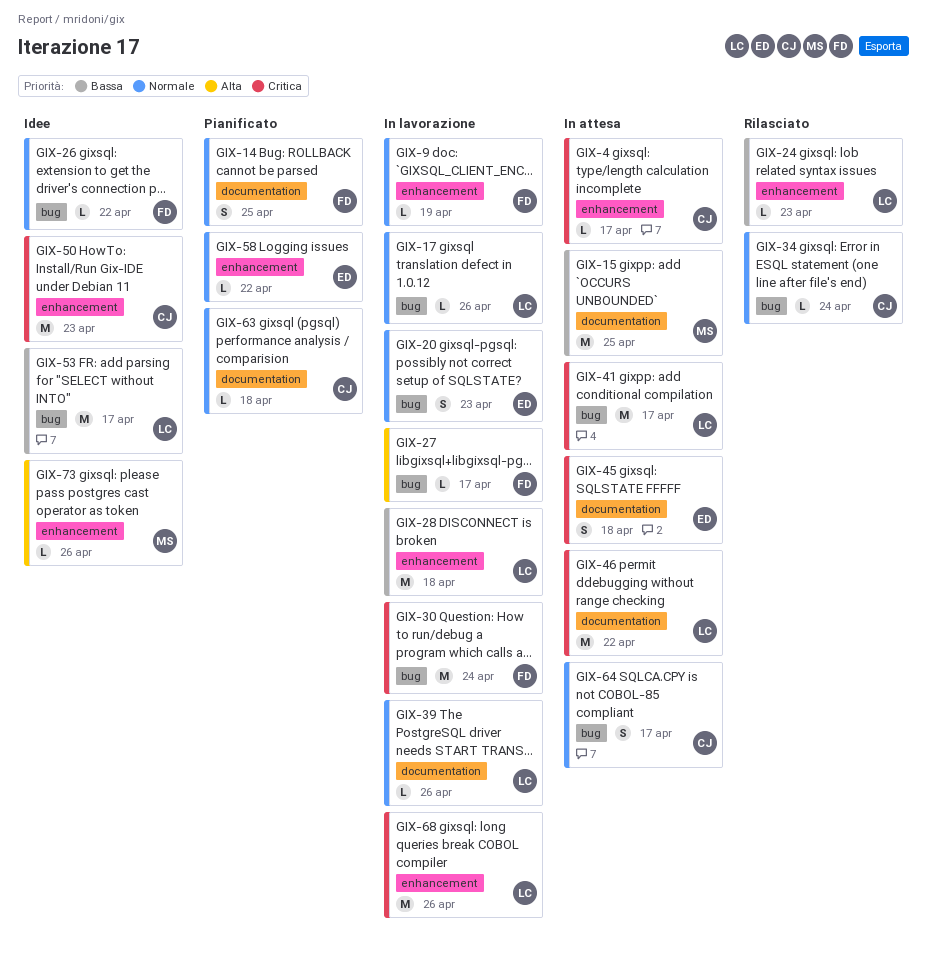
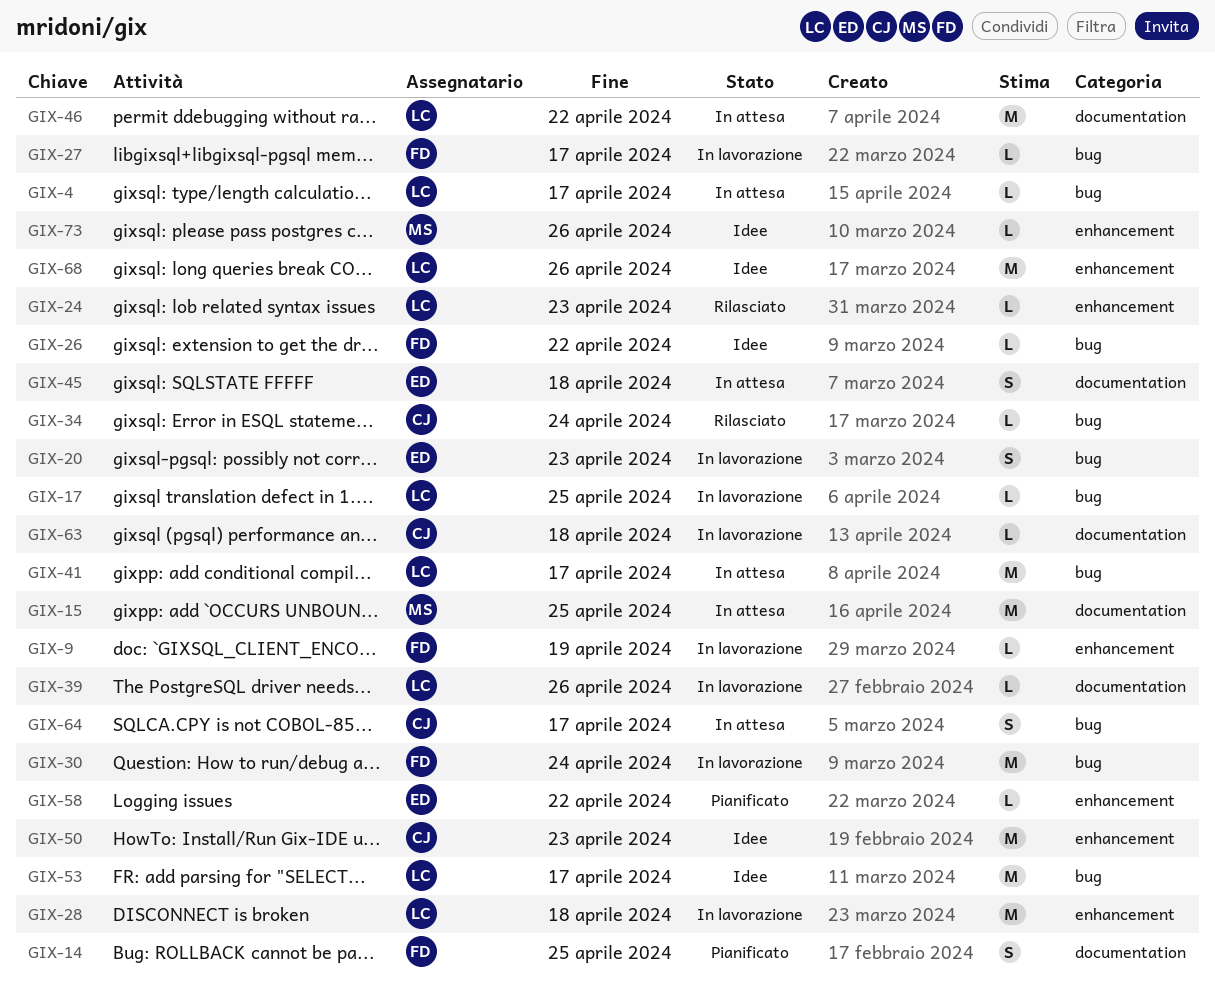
GIX-4, owner: CJ -> LC
GIX-4, label: enhancement -> bug
GIX-17, due: Apr 26 -> Apr 25
GIX-63, status: Pianificato -> In lavorazione
GIX-68, status: In lavorazione -> Idee

